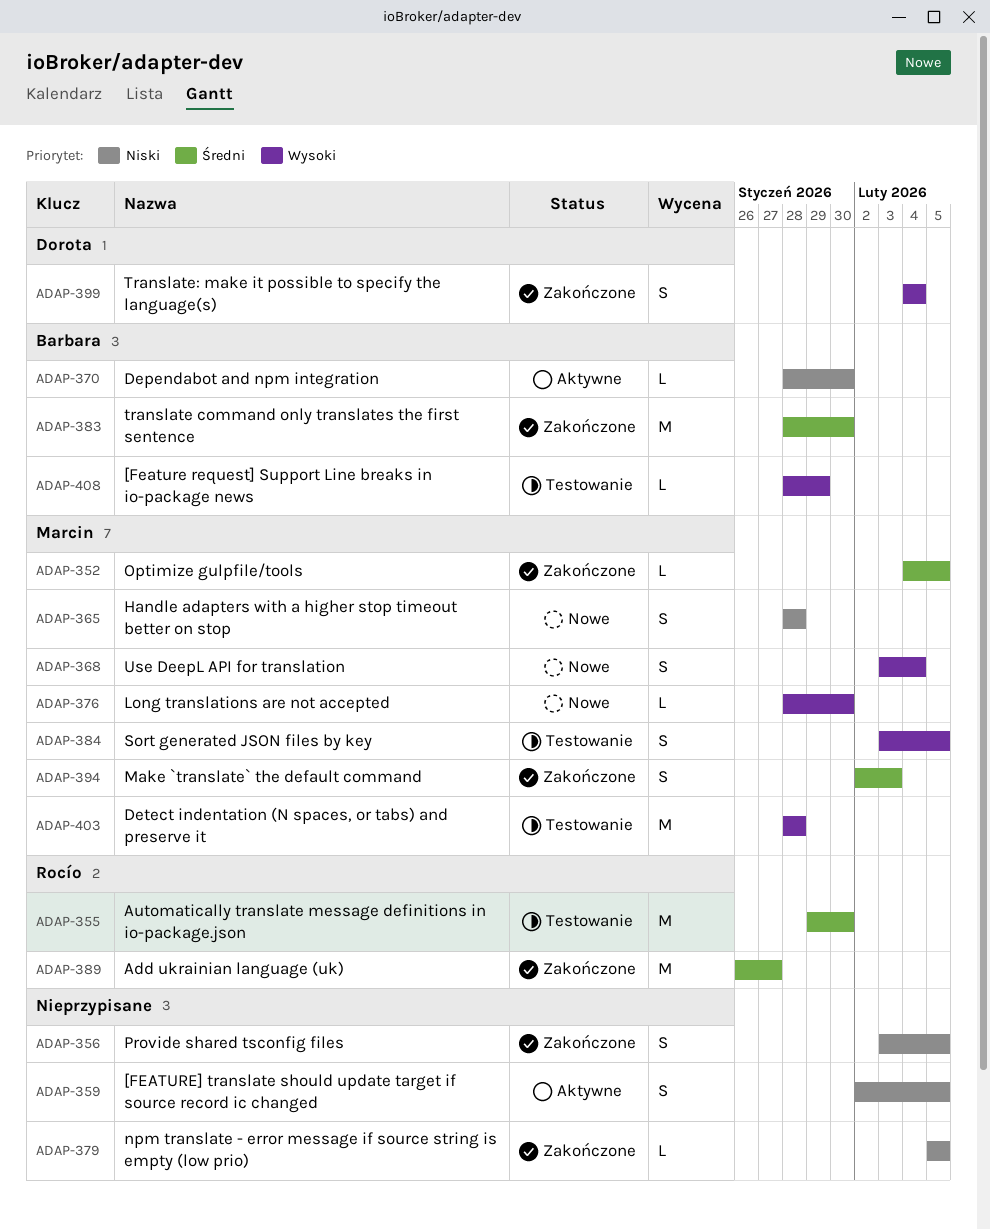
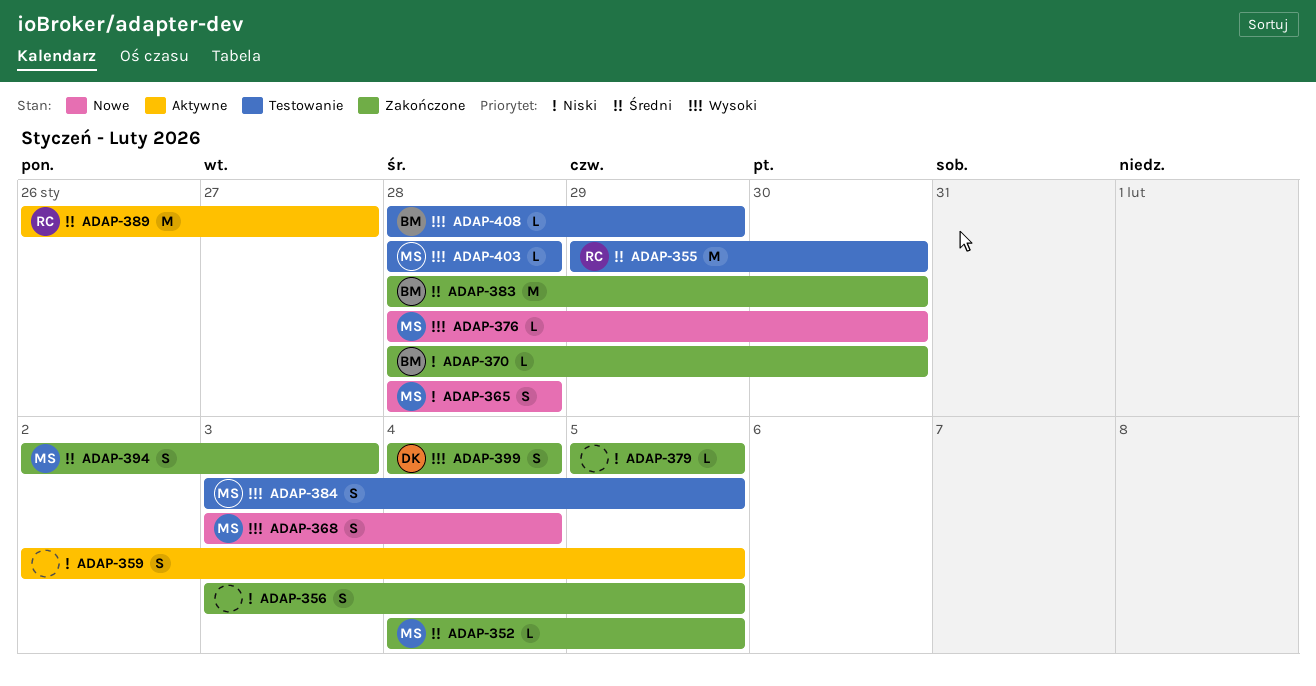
ADAP-370, status: Aktywne -> Zakończone
ADAP-389, status: Zakończone -> Aktywne
ADAP-403, estimate: M -> L

